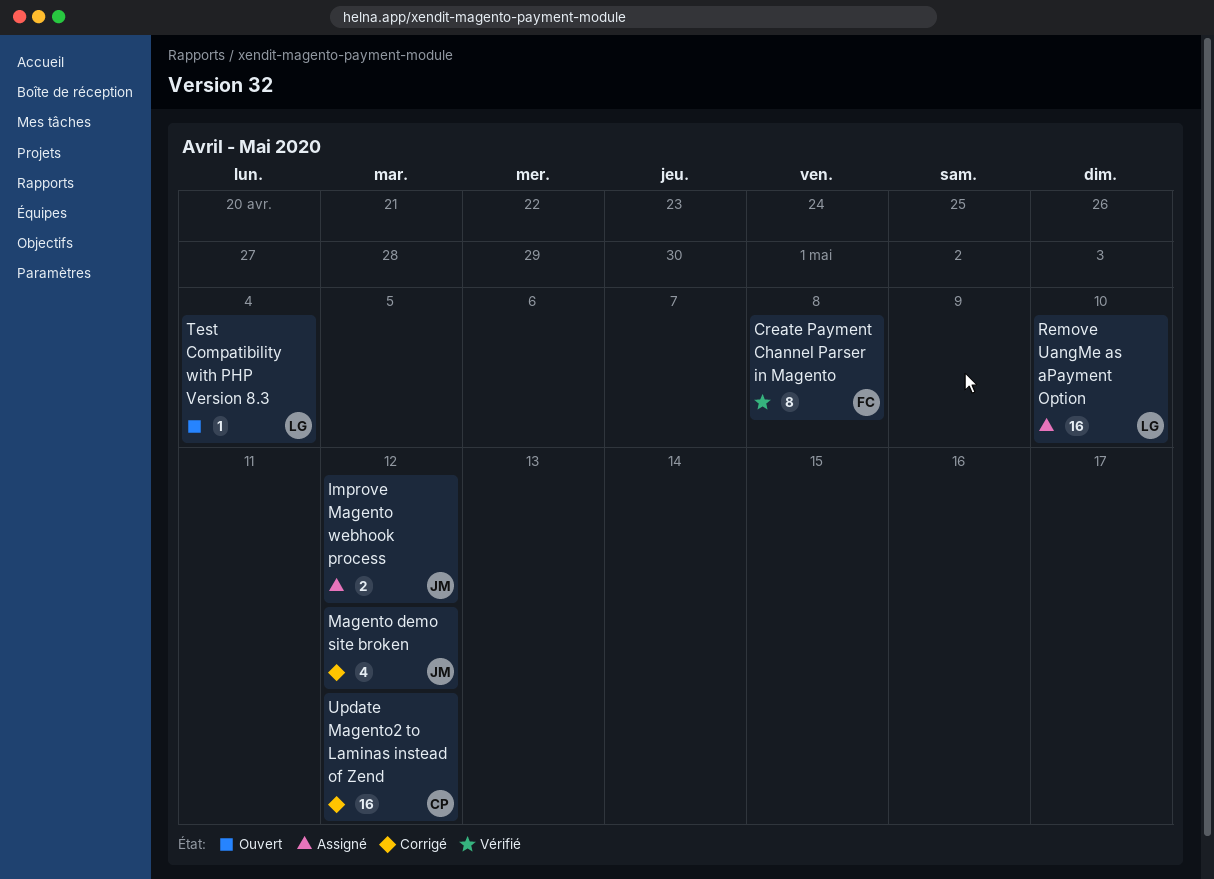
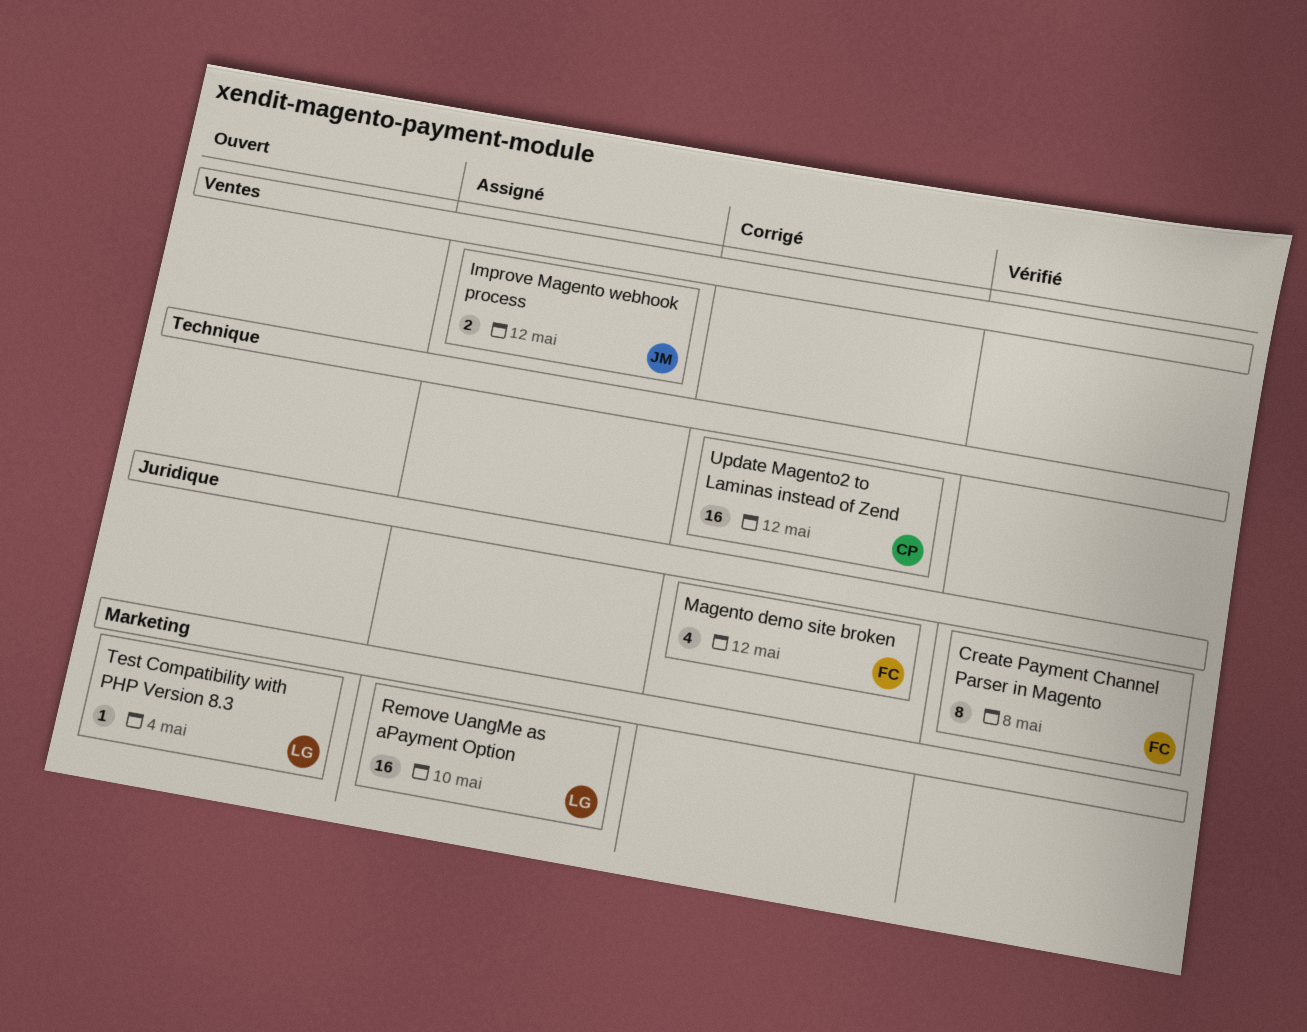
Magento demo site broken, owner: JM -> FC

